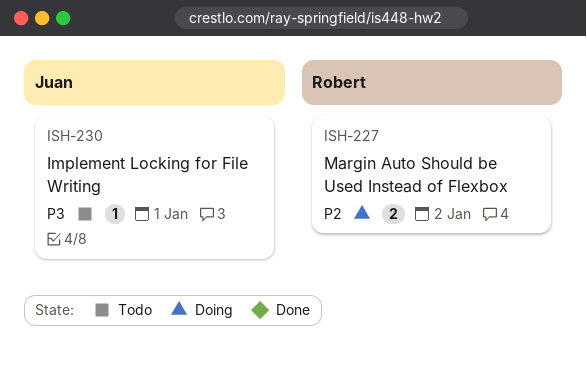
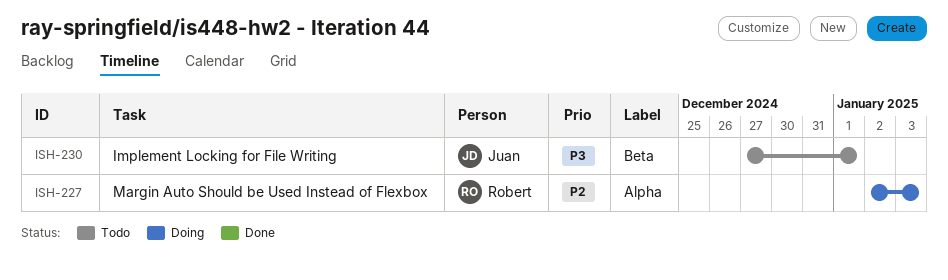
ISH-227, due: Jan 2 -> Jan 3

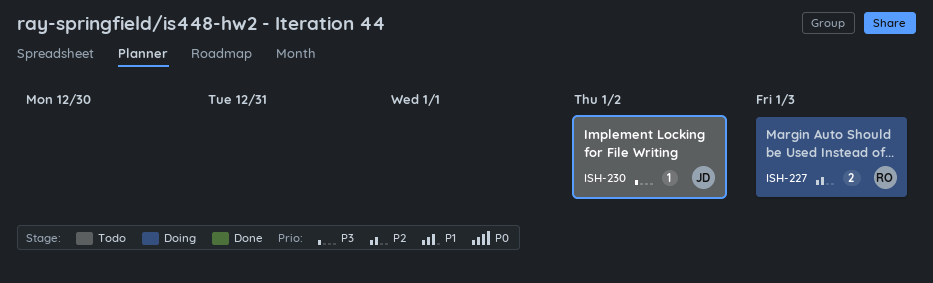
ISH-230, due: Jan 1 -> Jan 2

